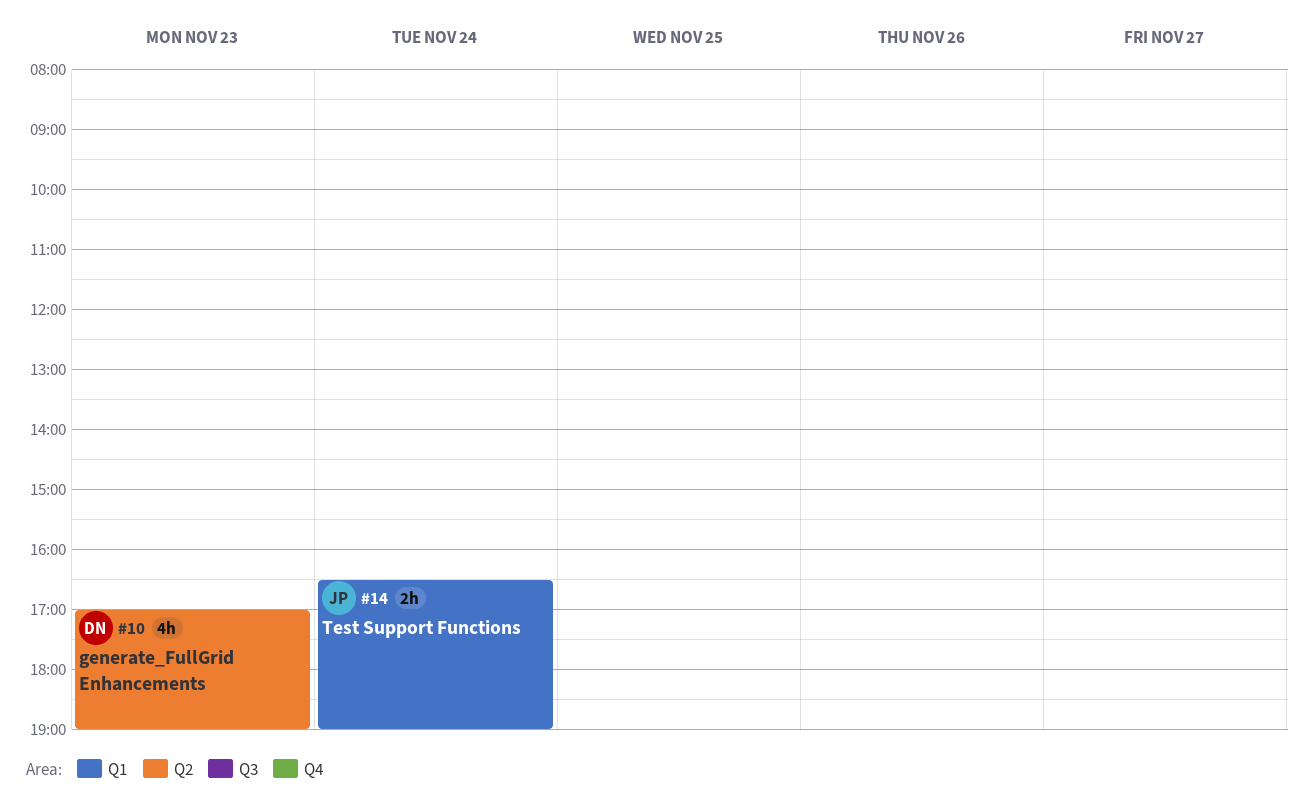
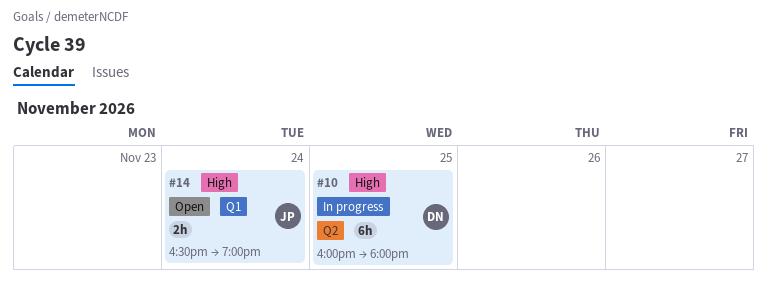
#10, estimate: 4h -> 6h
#10, day: Nov 23 -> Nov 25
#10, begins: 17:00 -> 16:00
#10, ends: 19:00 -> 18:00

